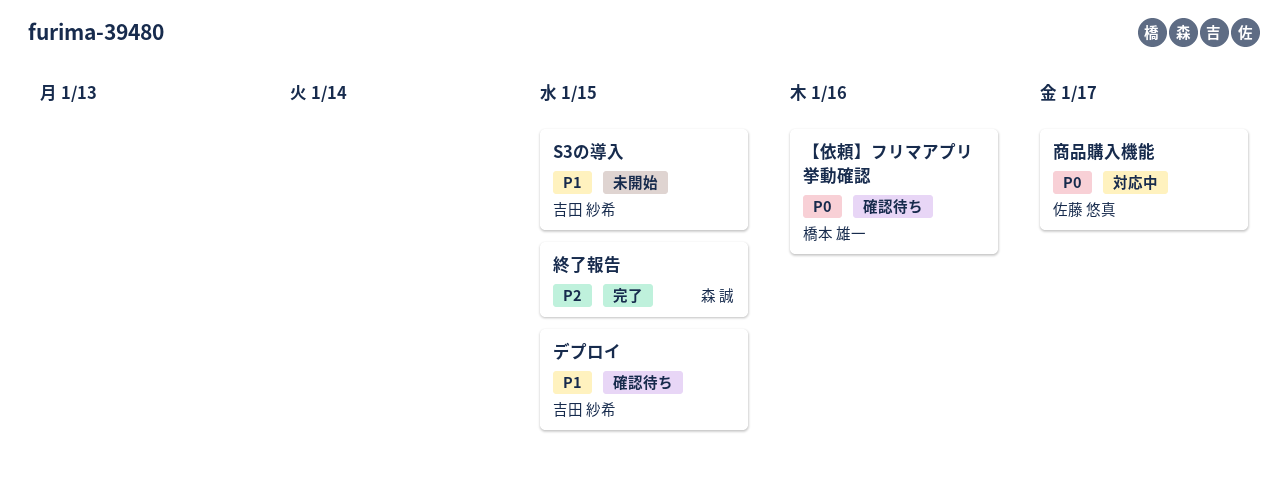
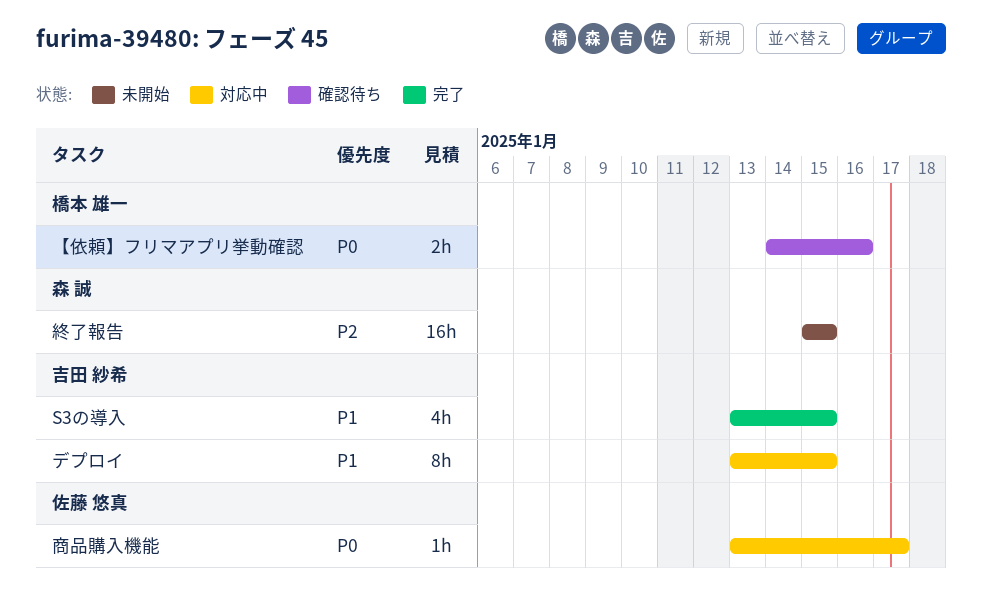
S3の導入, status: 未開始 -> 完了
デプロイ, status: 確認待ち -> 対応中
終了報告, status: 完了 -> 未開始

